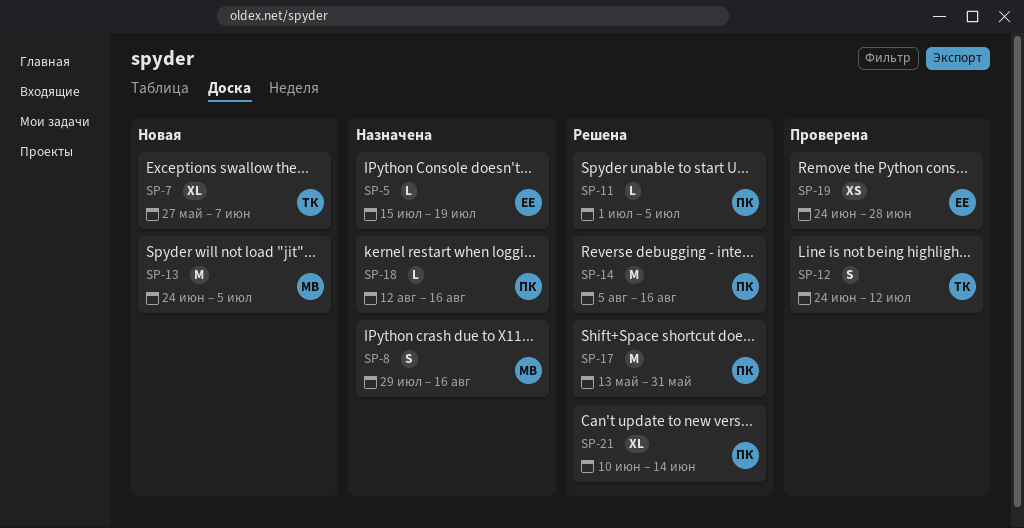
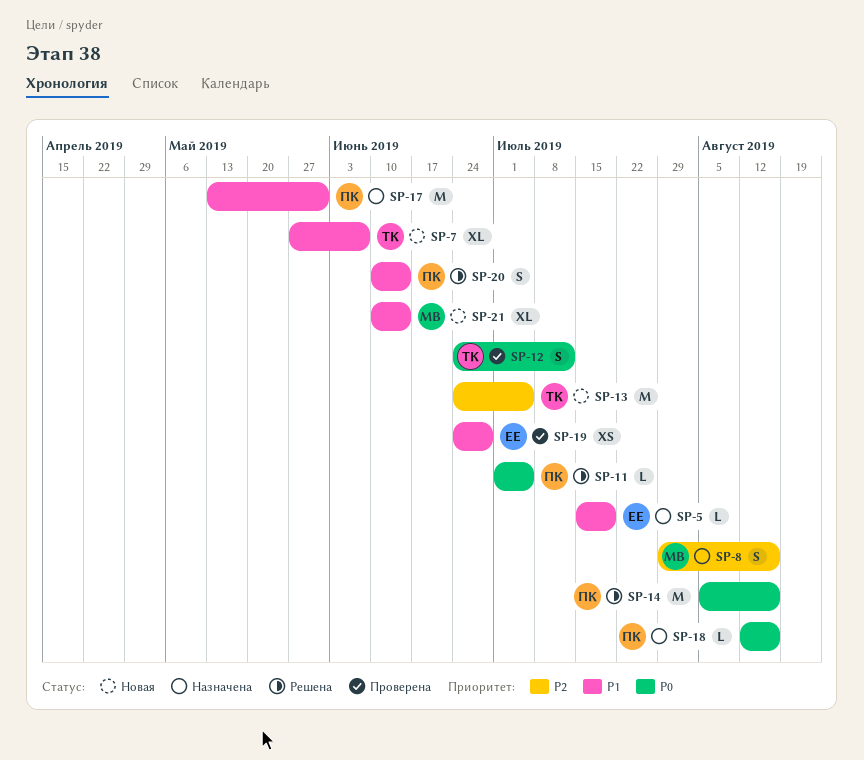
SP-13, owner: МВ -> ТК
SP-17, status: Решена -> Назначена
SP-20: none -> present
SP-21, status: Решена -> Новая
SP-21, owner: ПК -> МВ

